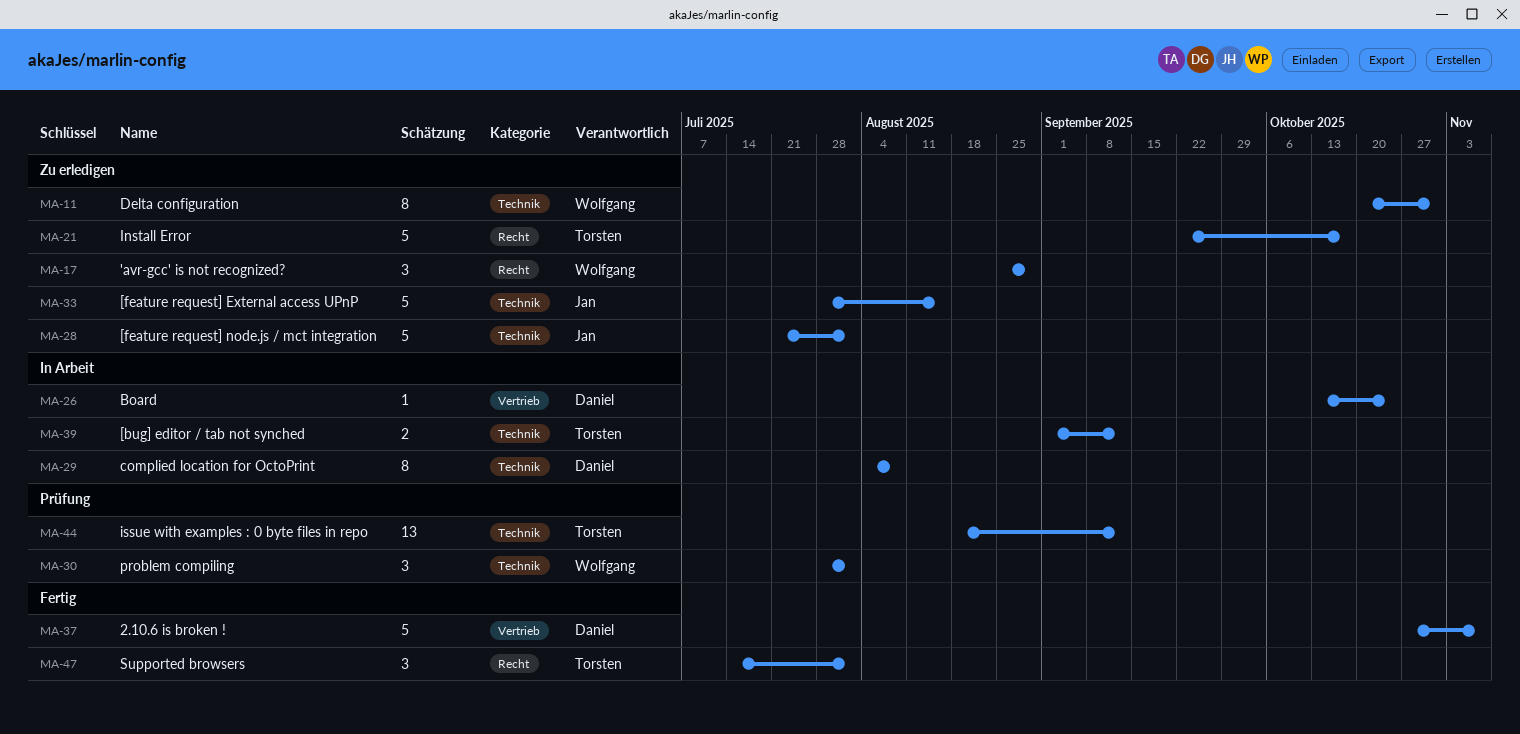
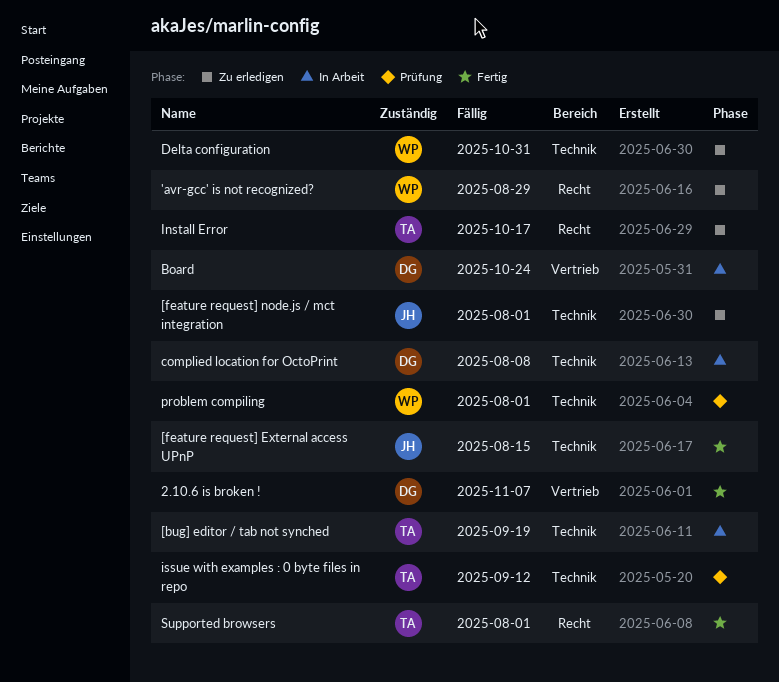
[bug] editor / tab not synched, due: Sep 12 -> Sep 19
[feature request] External access UPnP, status: Zu erledigen -> Fertig

